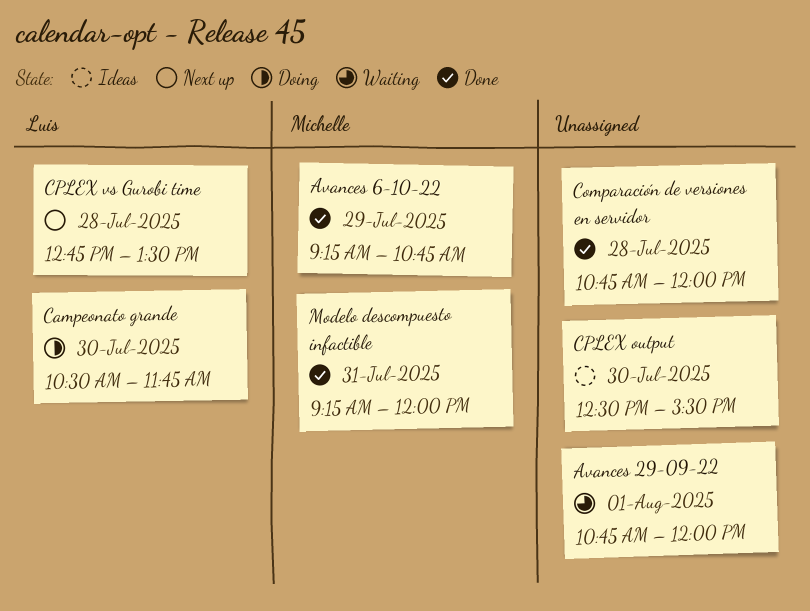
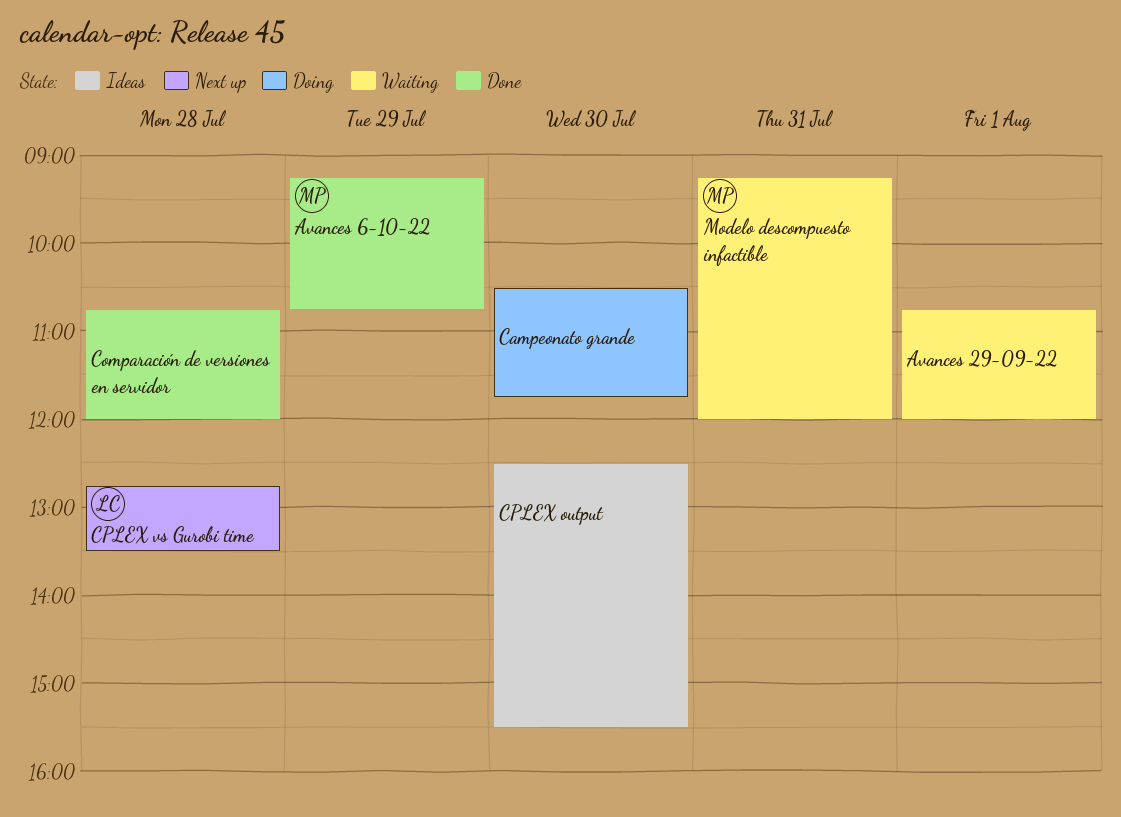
Campeonato grande, owner: Luis -> none
Modelo descompuesto infactible, status: Done -> Waiting

